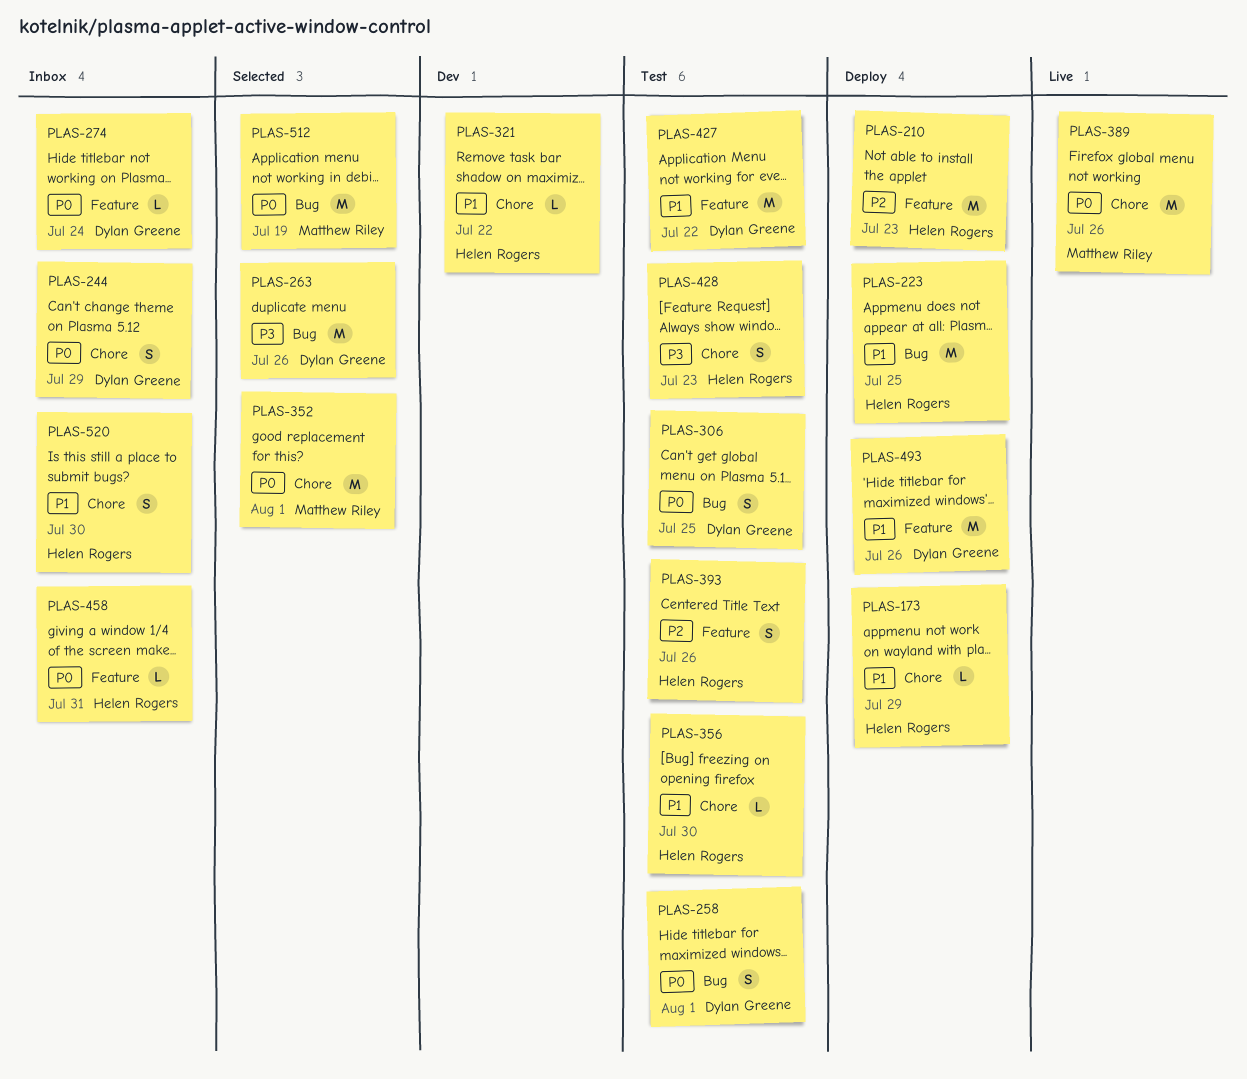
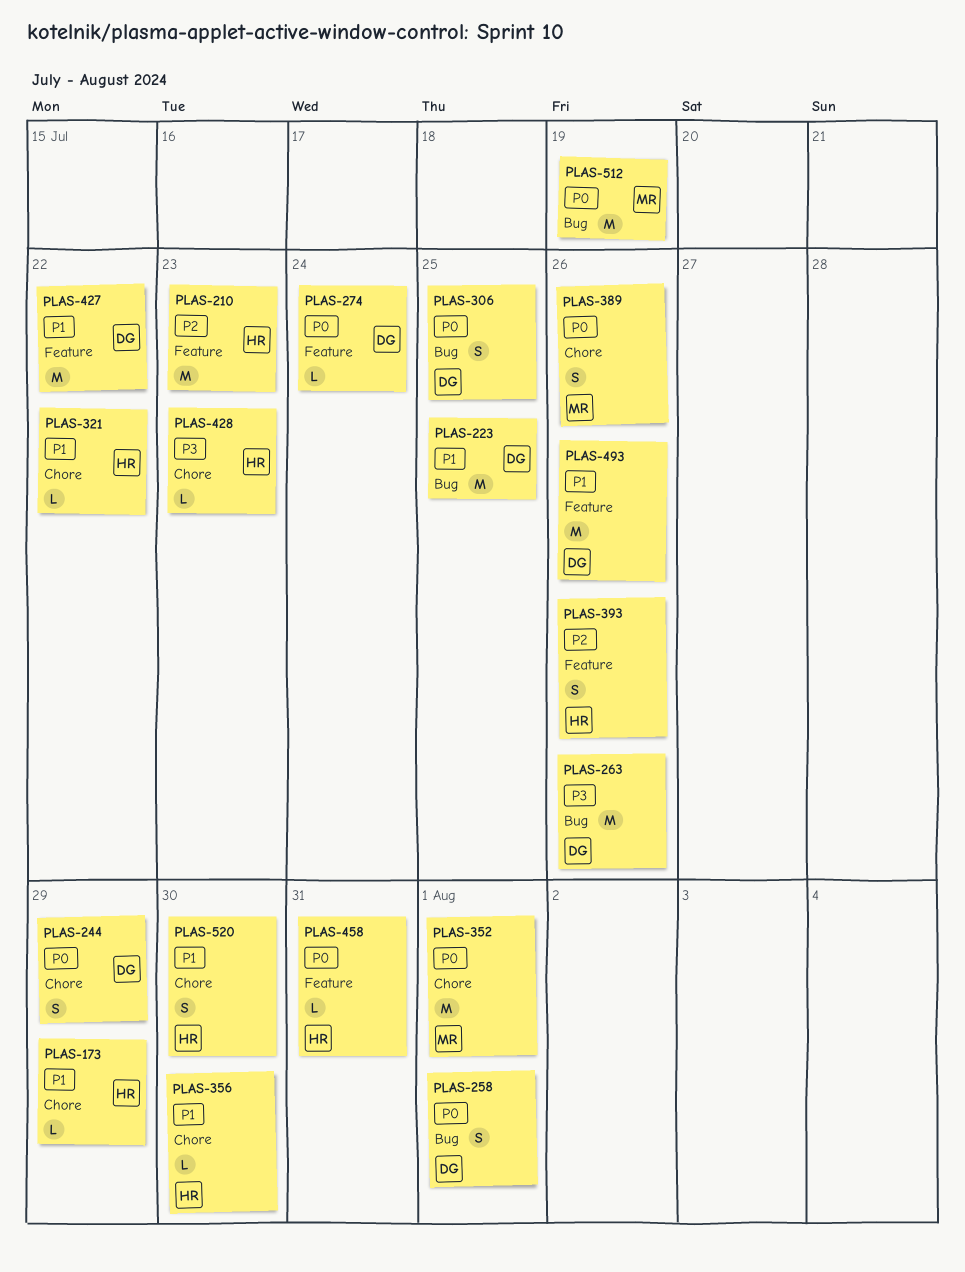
PLAS-223, owner: Helen Rogers -> Dylan Greene
PLAS-389, estimate: M -> S
PLAS-428, estimate: S -> L

